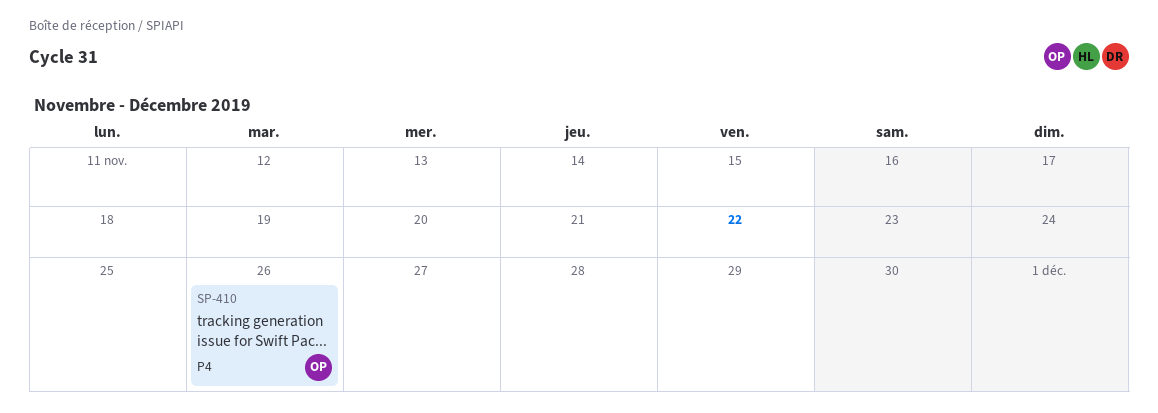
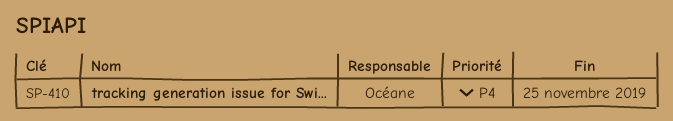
SP-410, due: Nov 26 -> Nov 25

